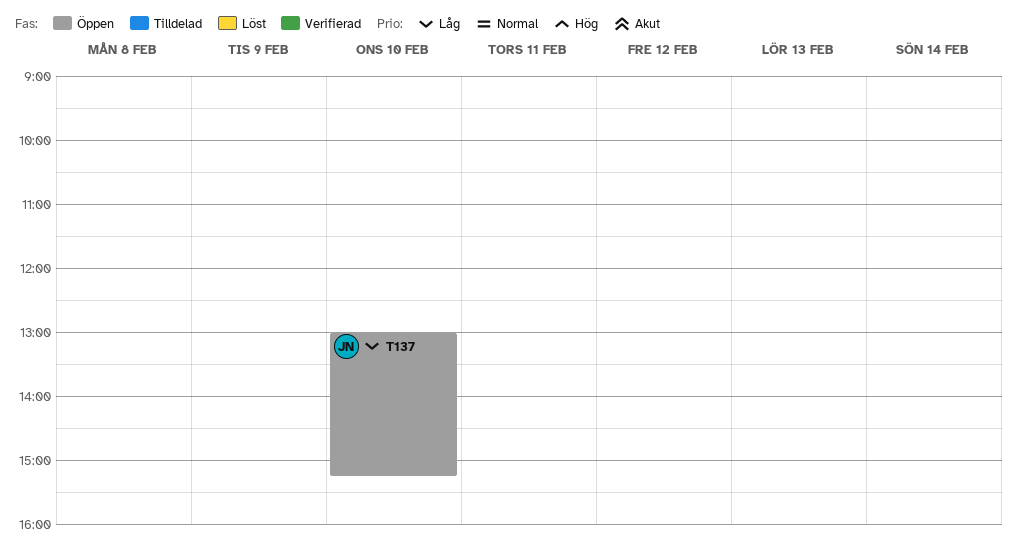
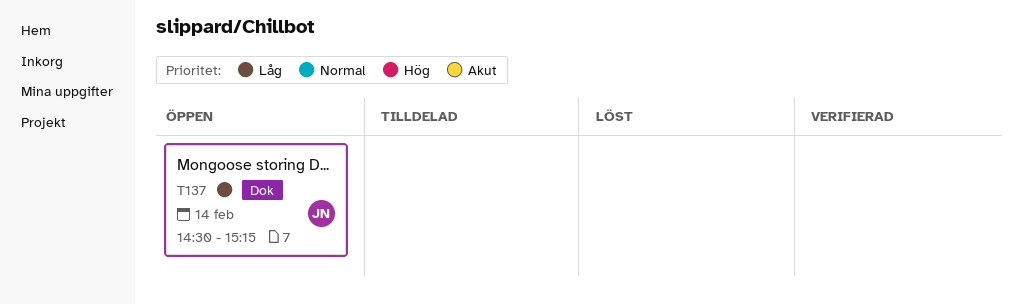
T137, day: Feb 10 -> Feb 14
T137, begins: 13:00 -> 14:30

